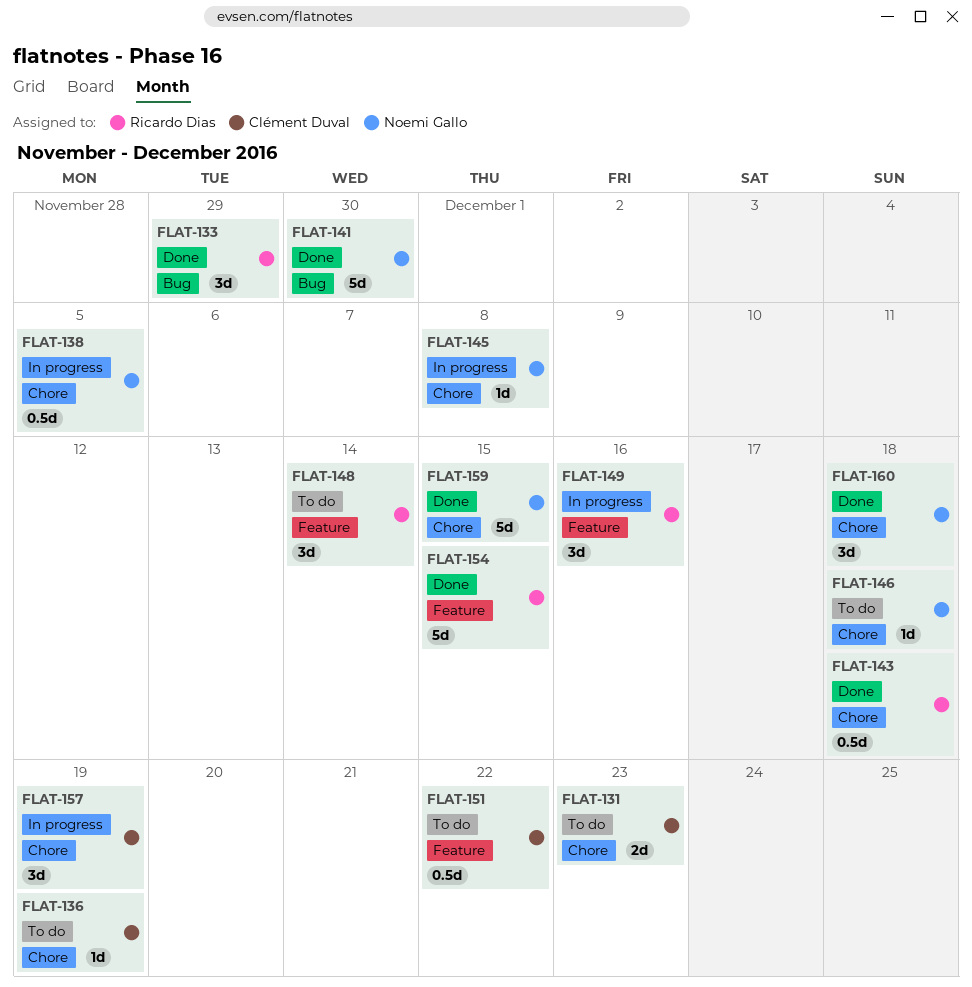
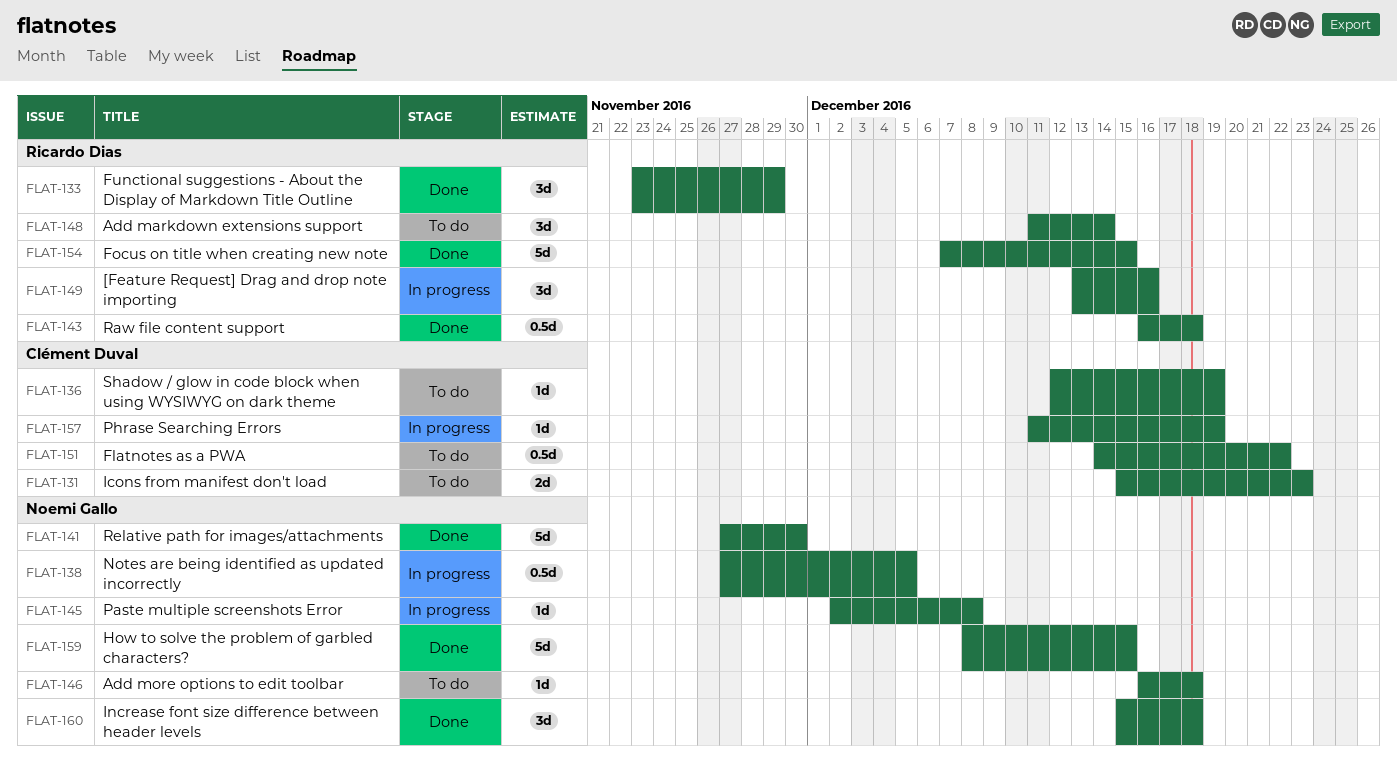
FLAT-157, estimate: 3d -> 1d

